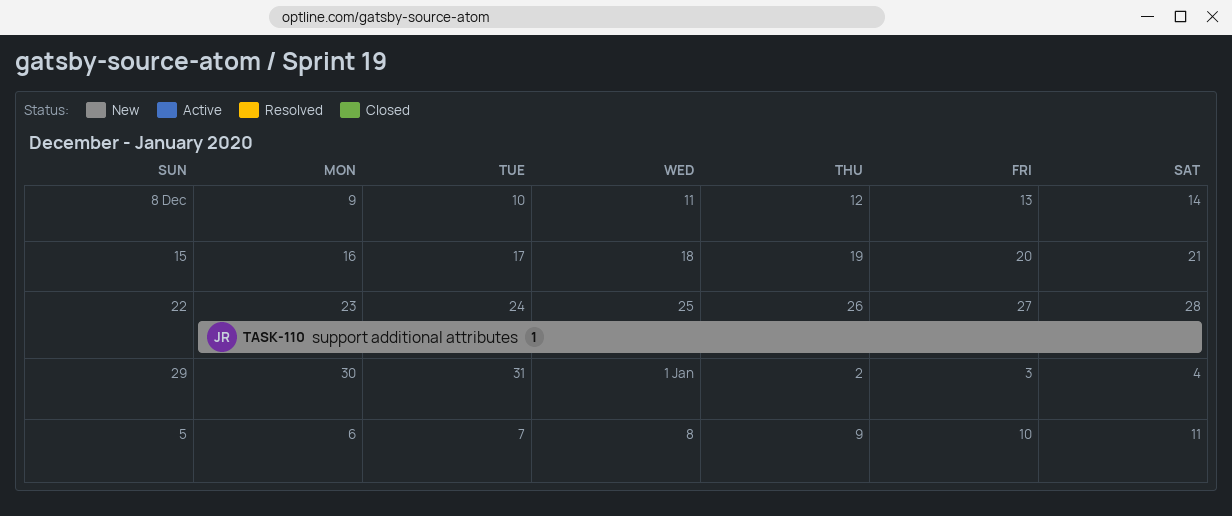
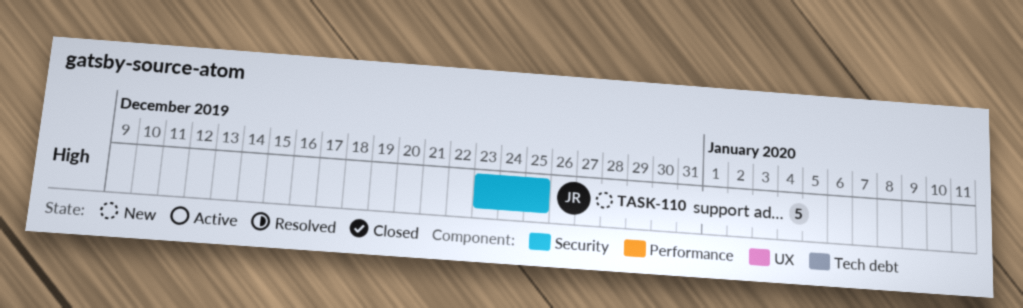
TASK-110, estimate: 1 -> 5
TASK-110, due: Dec 28 -> Dec 25

